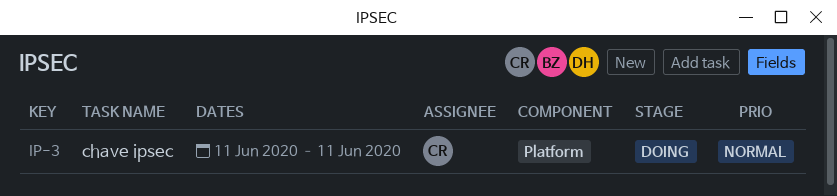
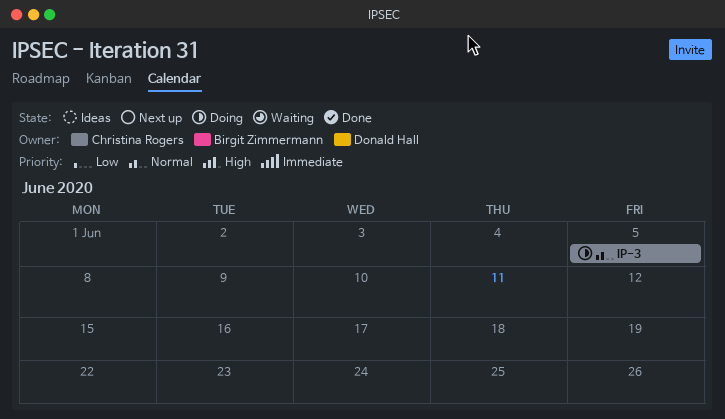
IP-3, start: Jun 11 -> Jun 5
IP-3, due: Jun 11 -> Jun 5

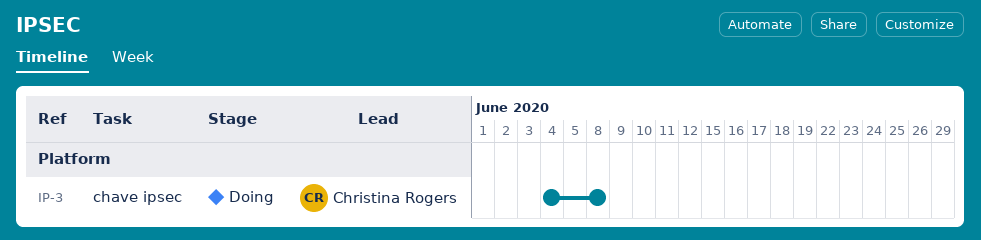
IP-3, start: Jun 5 -> Jun 4
IP-3, due: Jun 5 -> Jun 8

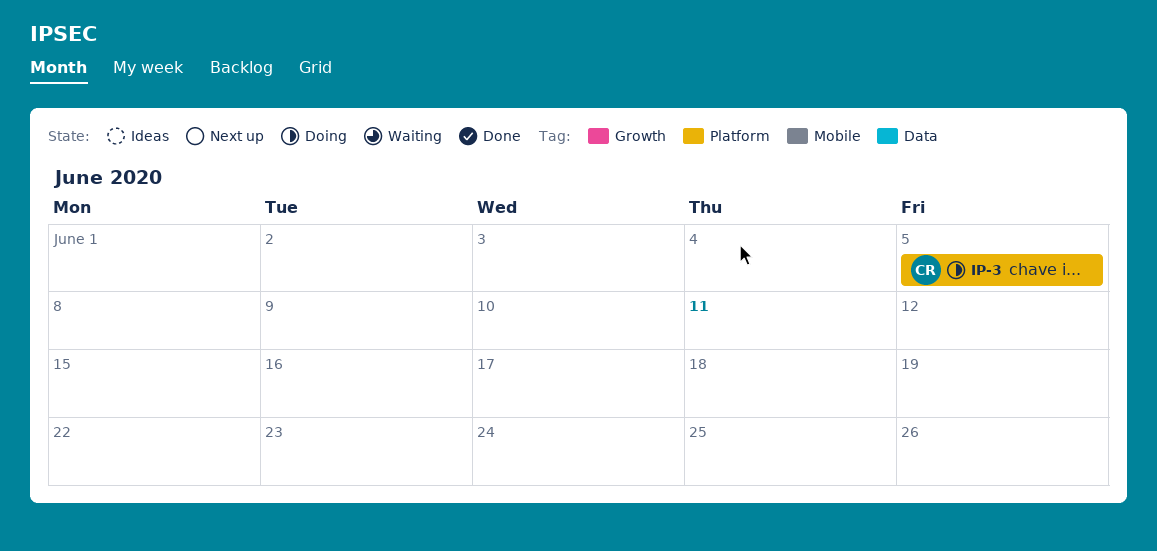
IP-3, start: Jun 4 -> Jun 5
IP-3, due: Jun 8 -> Jun 5

